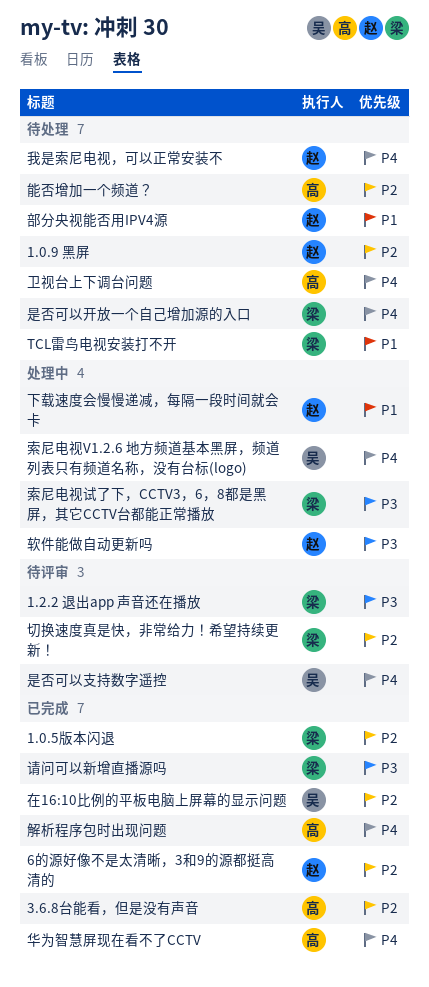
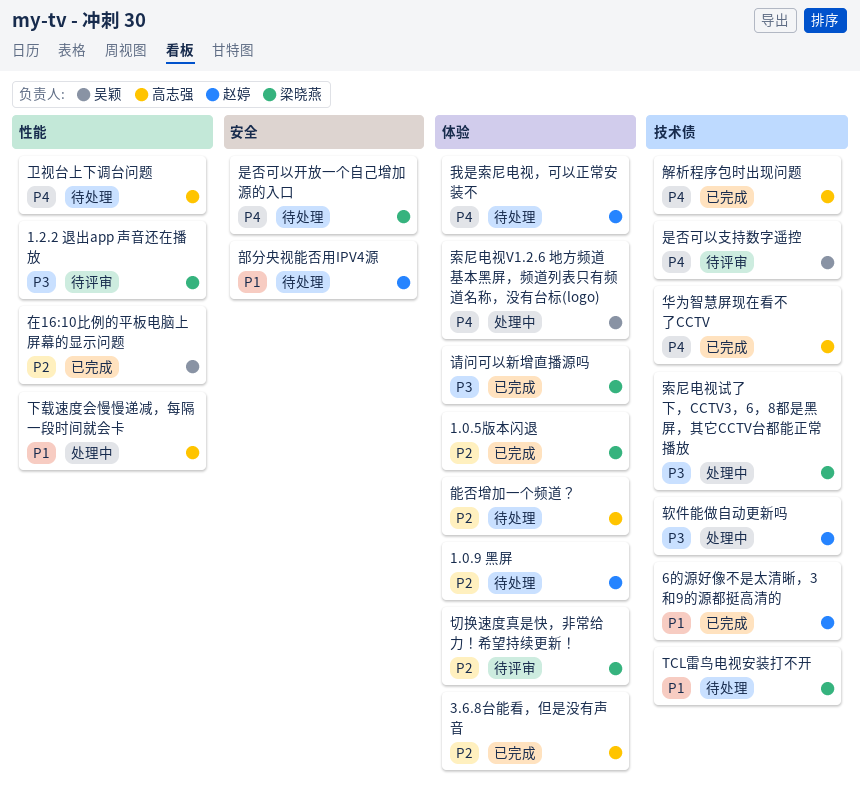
6的源好像不是太清晰，3和9的源都挺高清的, priority: P2 -> P1
下载速度会慢慢递减，每隔一段时间就会卡, owner: 赵婷 -> 高志强

